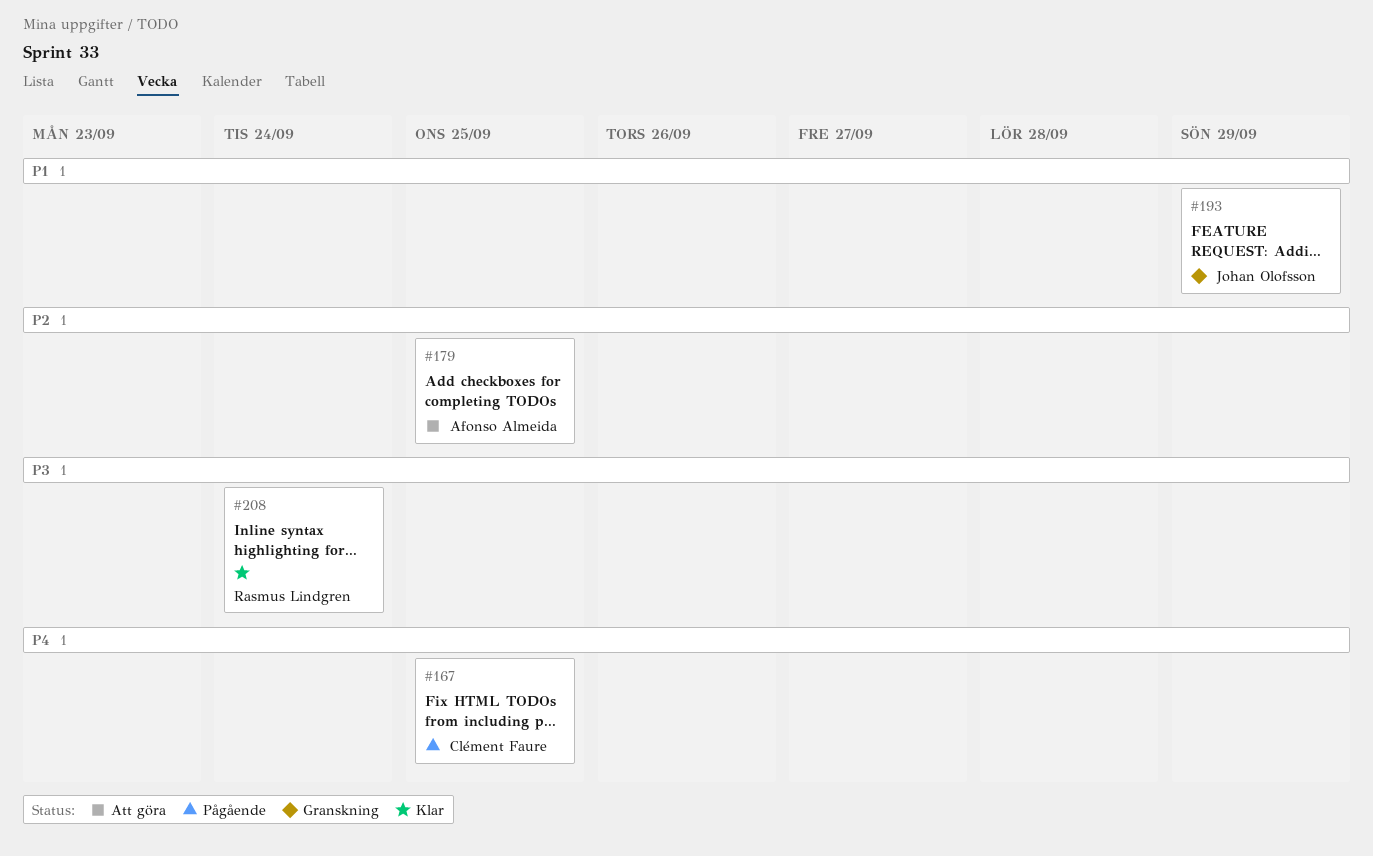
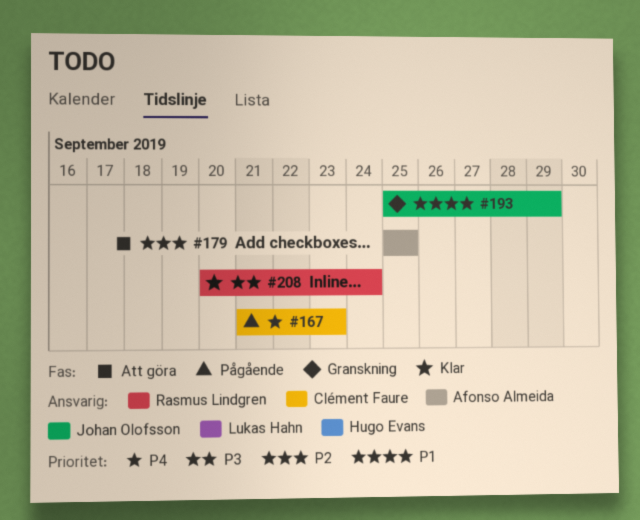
#167, due: Sep 25 -> Sep 23

